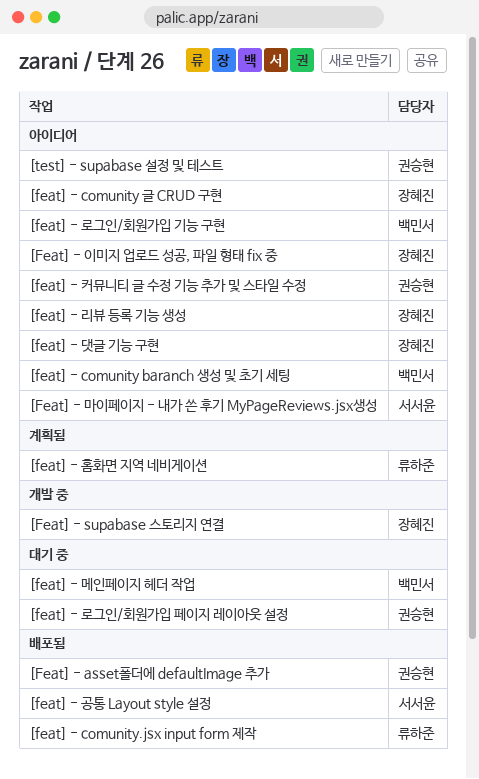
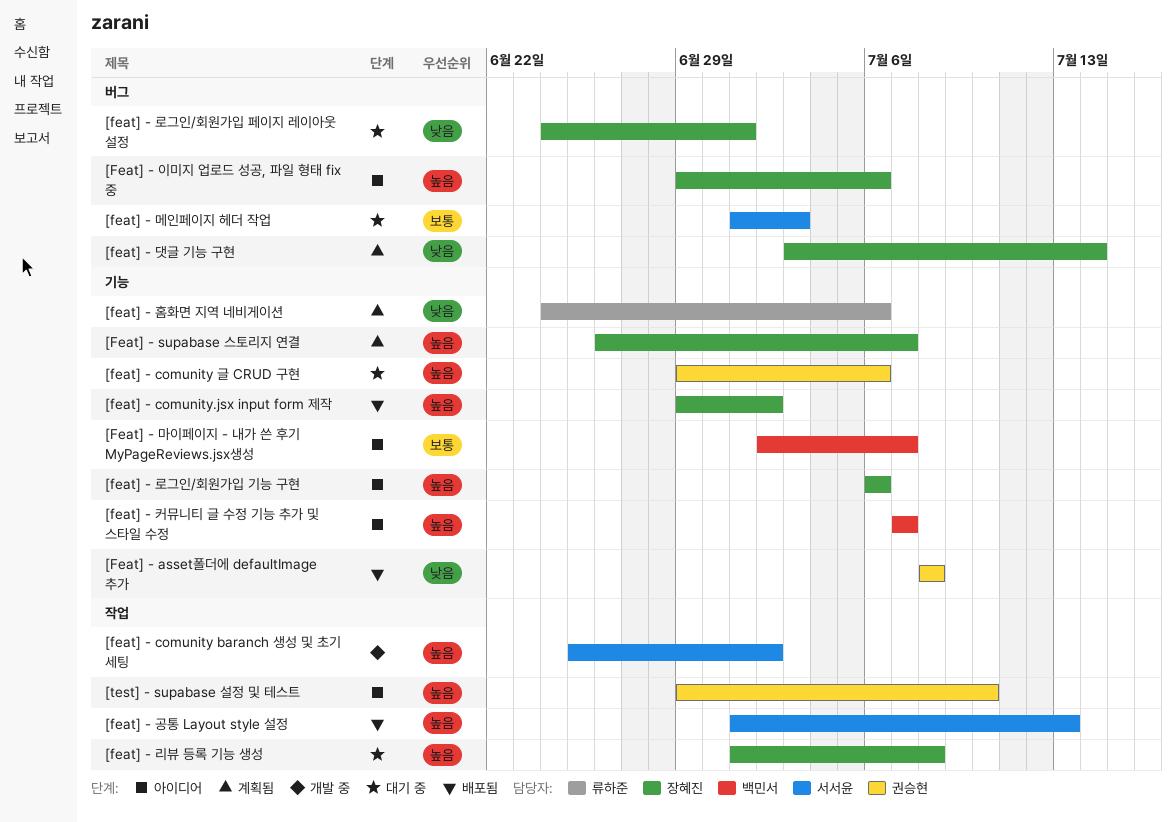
[feat] - comunity baranch 생성 및 초기 세팅, status: 아이디어 -> 개발 중
[feat] - comunity baranch 생성 및 초기 세팅, owner: 백민서 -> 서서윤
[feat] - comunity 글 CRUD 구현, status: 아이디어 -> 대기 중
[feat] - comunity 글 CRUD 구현, owner: 장혜진 -> 권승현
[feat] - comunity.jsx input form 제작, owner: 류하준 -> 장혜진
[Feat] - supabase 스토리지 연결, status: 개발 중 -> 계획됨
[feat] - 댓글 기능 구현, status: 아이디어 -> 계획됨
[feat] - 로그인/회원가입 기능 구현, owner: 백민서 -> 장혜진
[feat] - 로그인/회원가입 페이지 레이아웃 설정, owner: 권승현 -> 장혜진
[feat] - 리뷰 등록 기능 생성, status: 아이디어 -> 대기 중
[Feat] - 마이페이지 - 내가 쓴 후기 MyPageReviews.jsx생성, owner: 서서윤 -> 백민서
[feat] - 메인페이지 헤더 작업, owner: 백민서 -> 서서윤
[feat] - 커뮤니티 글 수정 기능 추가 및 스타일 수정, owner: 권승현 -> 백민서

